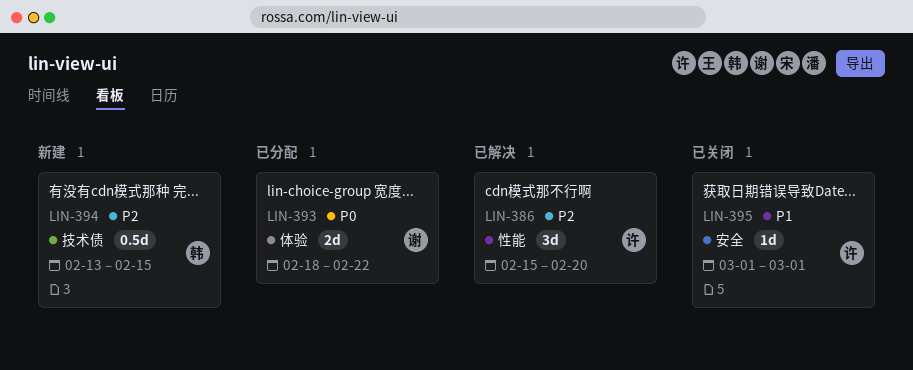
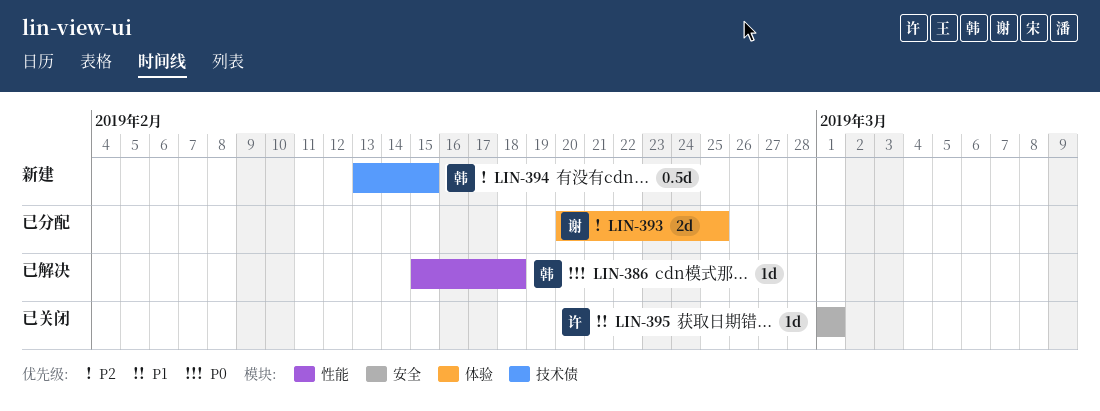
LIN-386, owner: 许 -> 韩
LIN-386, priority: P2 -> P0
LIN-386, estimate: 3d -> 1d
LIN-386, due: Feb 20 -> Feb 18
LIN-393, priority: P0 -> P2
LIN-393, start: Feb 18 -> Feb 20
LIN-393, due: Feb 22 -> Feb 25

